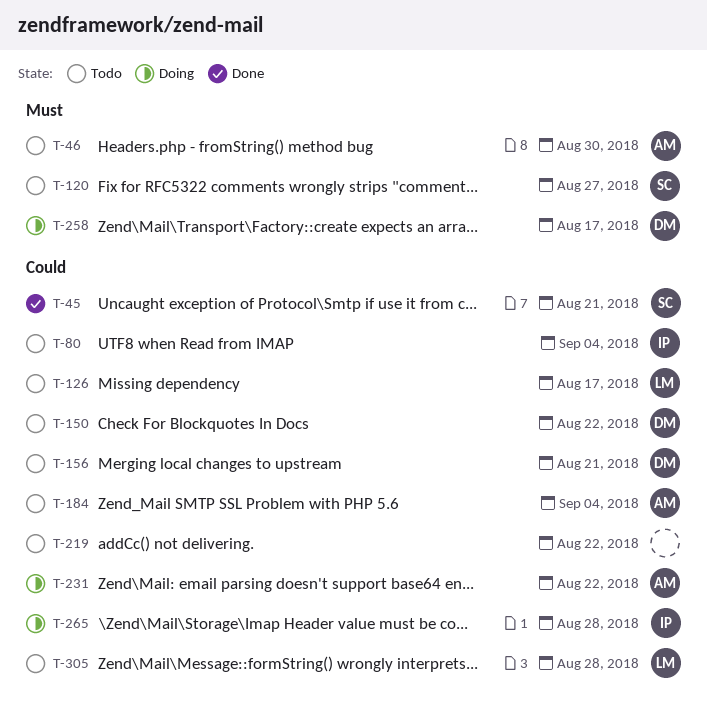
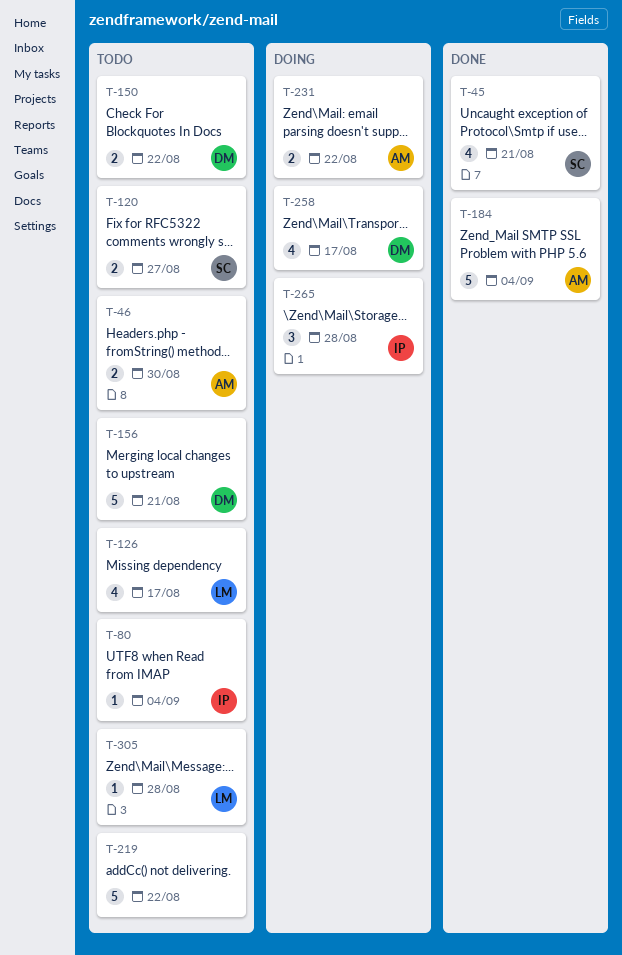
T-184, status: Todo -> Done

